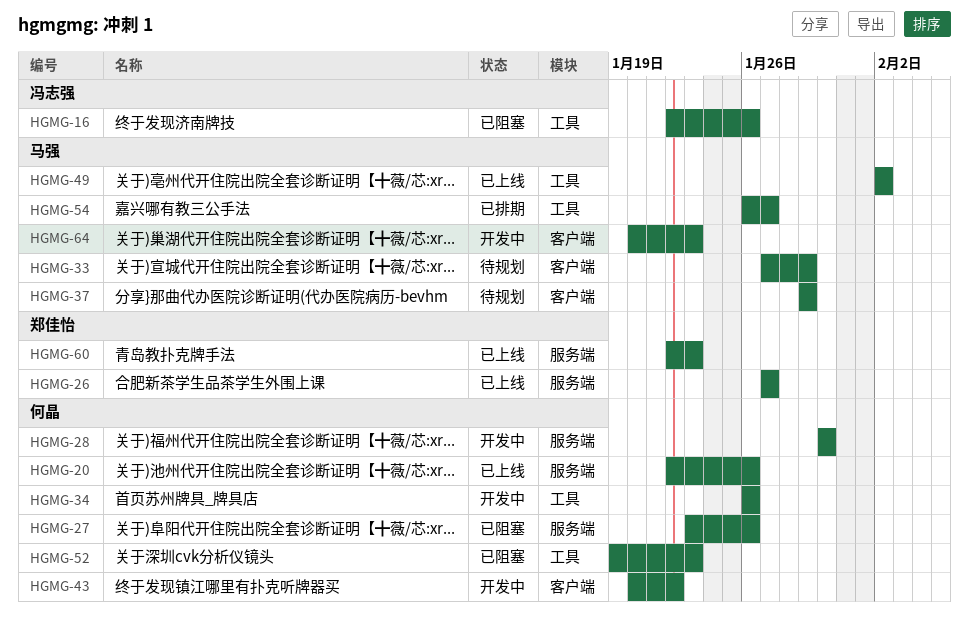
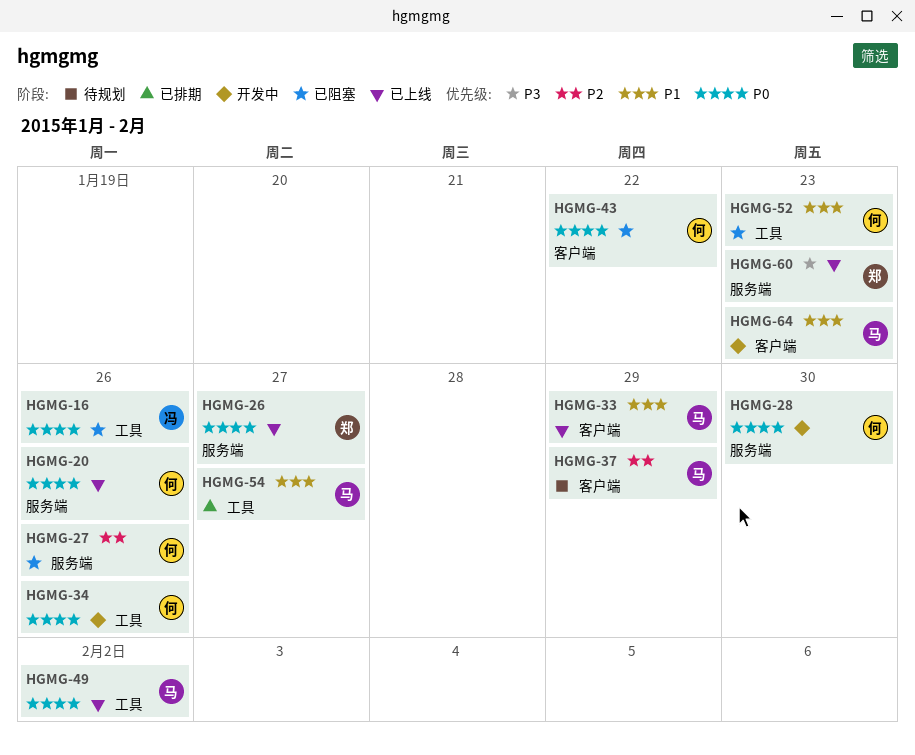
HGMG-33, status: 待规划 -> 已上线
HGMG-43, status: 开发中 -> 已阻塞

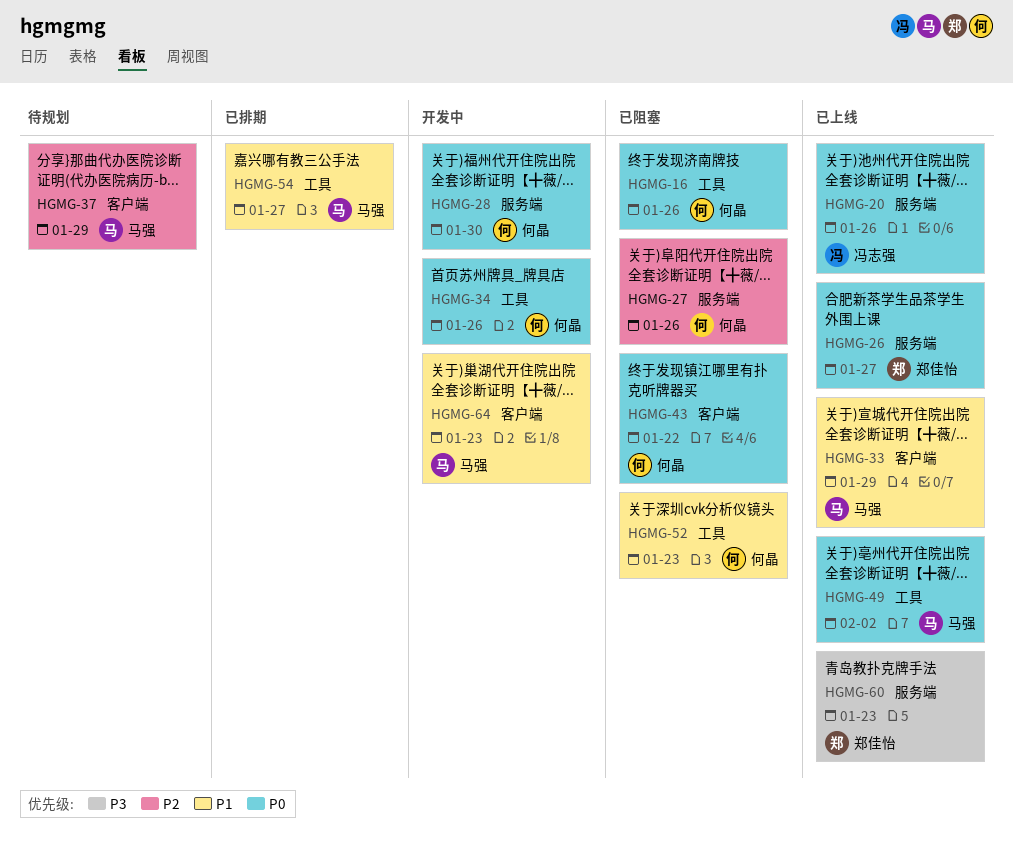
HGMG-16, owner: 冯志强 -> 何晶
HGMG-20, owner: 何晶 -> 冯志强

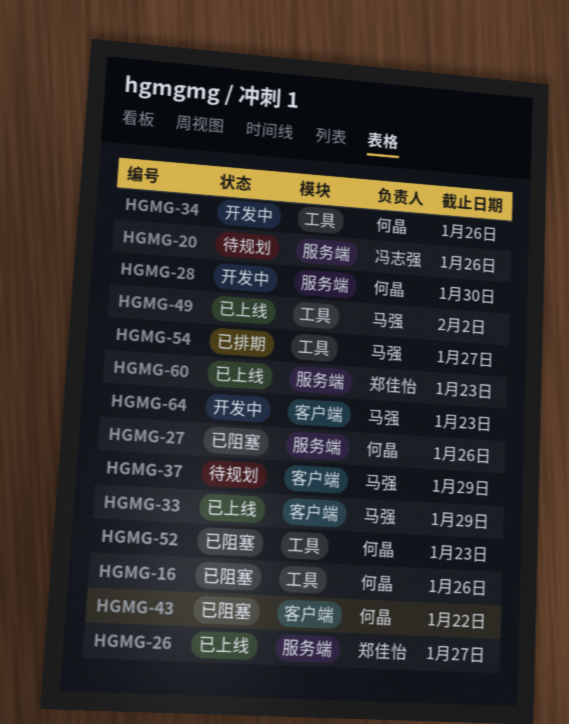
HGMG-20, status: 已上线 -> 待规划

